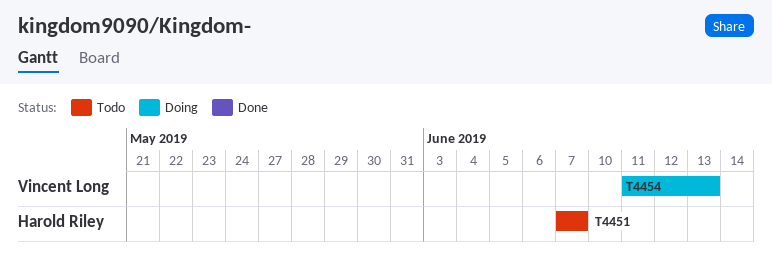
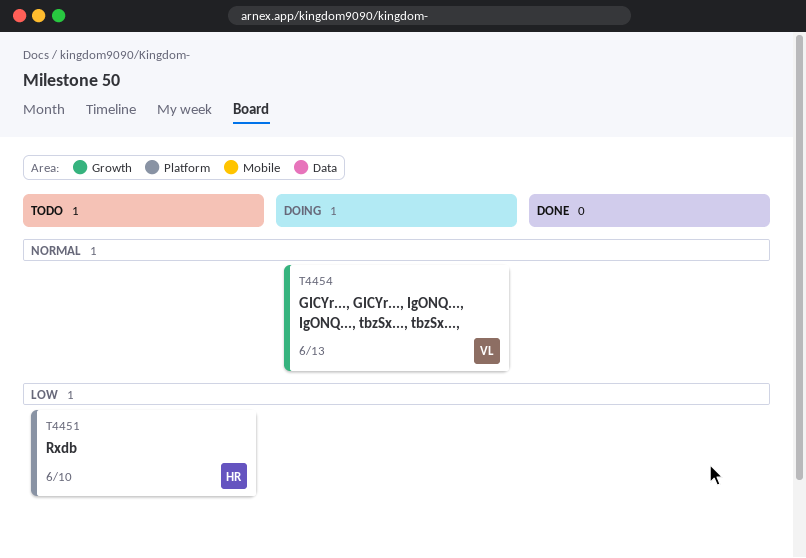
T4451, due: Jun 7 -> Jun 10

